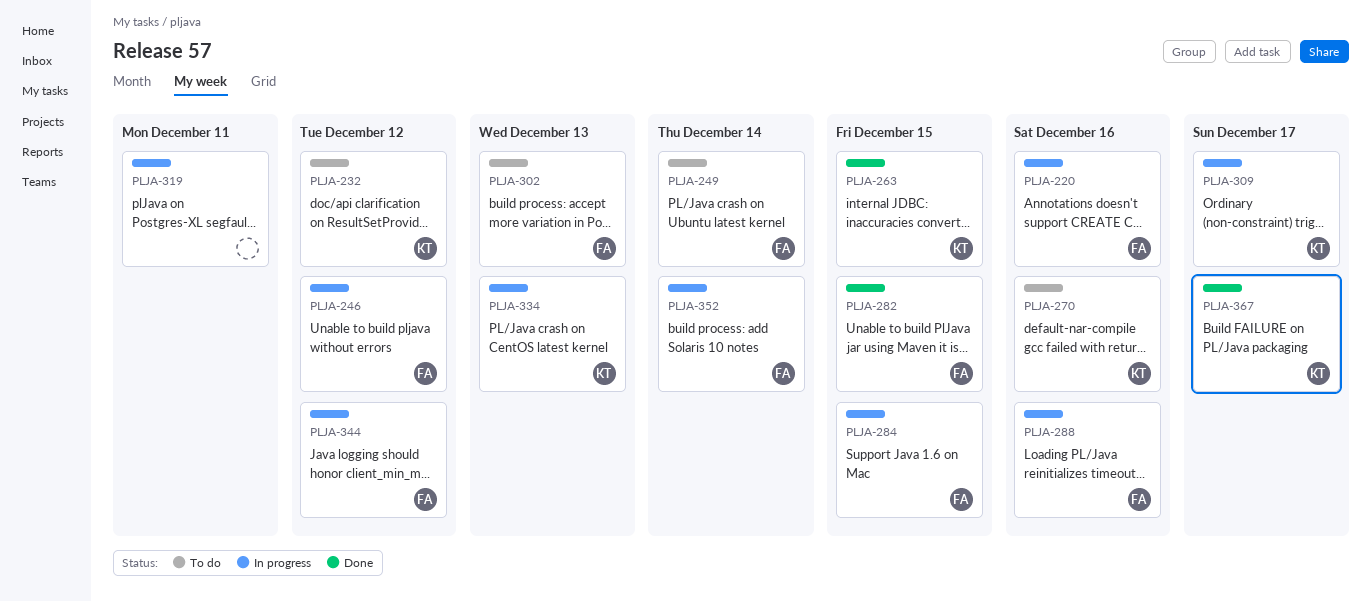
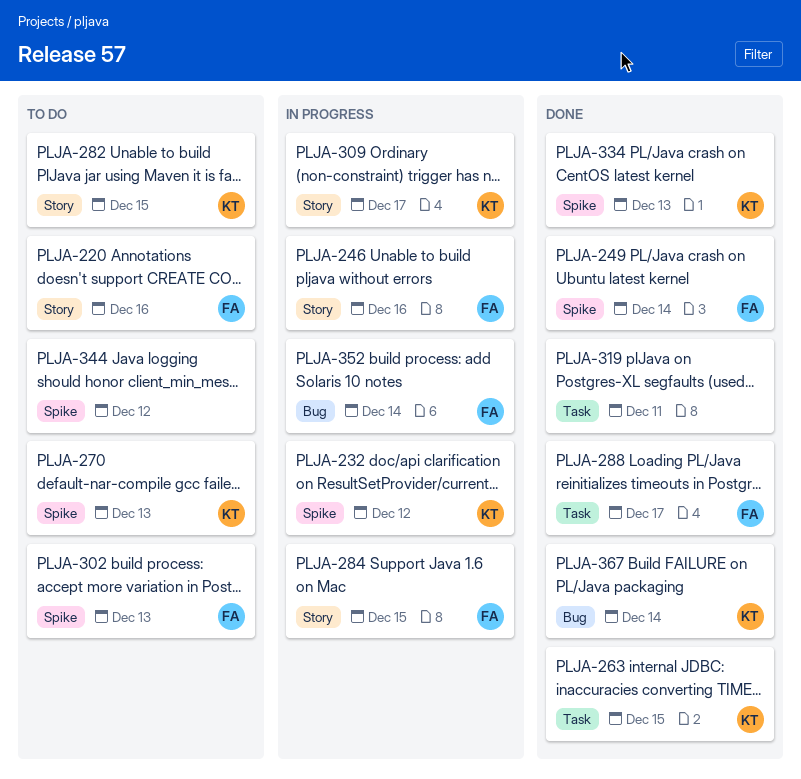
PLJA-220, status: In progress -> To do
PLJA-232, status: To do -> In progress
PLJA-246, due: Dec 12 -> Dec 16
PLJA-249, status: To do -> Done
PLJA-270, due: Dec 16 -> Dec 13
PLJA-282, status: Done -> To do
PLJA-282, owner: FA -> KT
PLJA-288, status: In progress -> Done
PLJA-288, due: Dec 16 -> Dec 17
PLJA-319, status: In progress -> Done
PLJA-334, status: In progress -> Done
PLJA-344, status: In progress -> To do
PLJA-344, owner: FA -> none
PLJA-367, due: Dec 17 -> Dec 14

